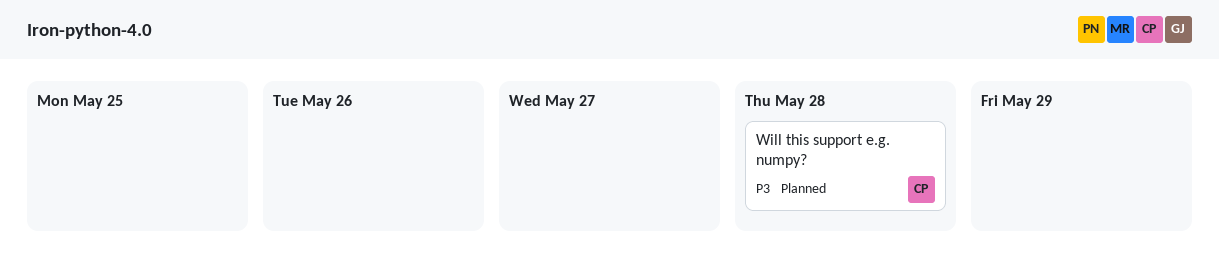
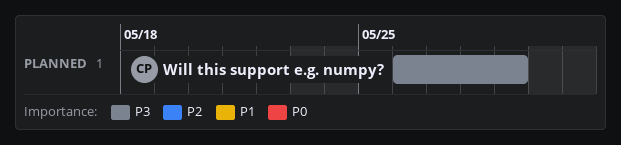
Will this support e.g. numpy?, due: May 28 -> May 29

